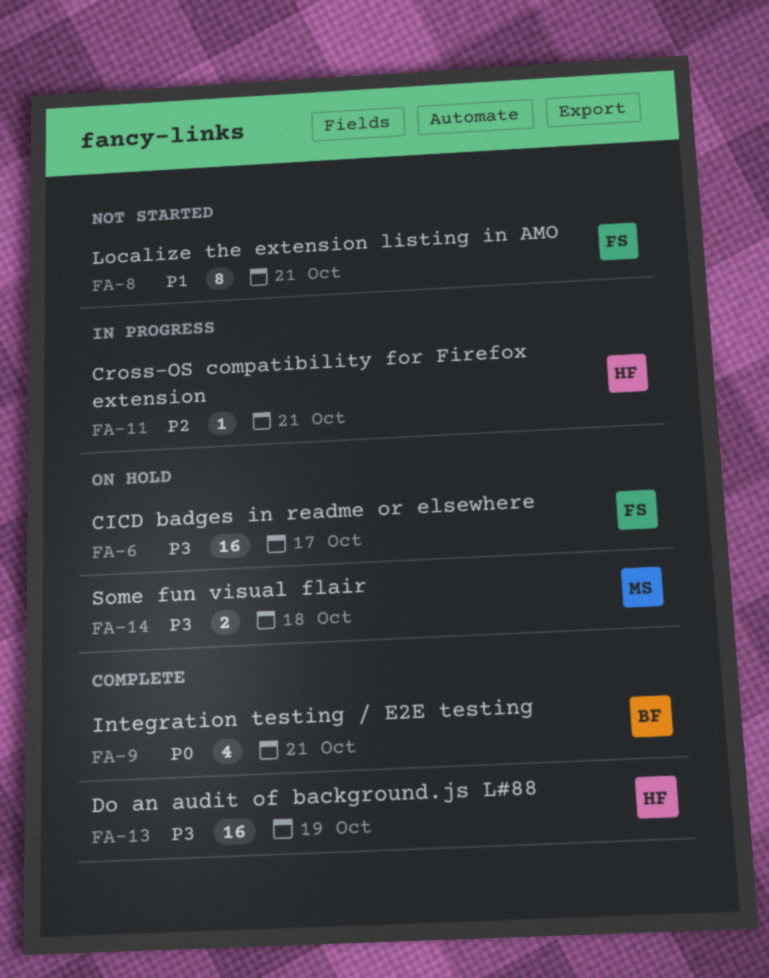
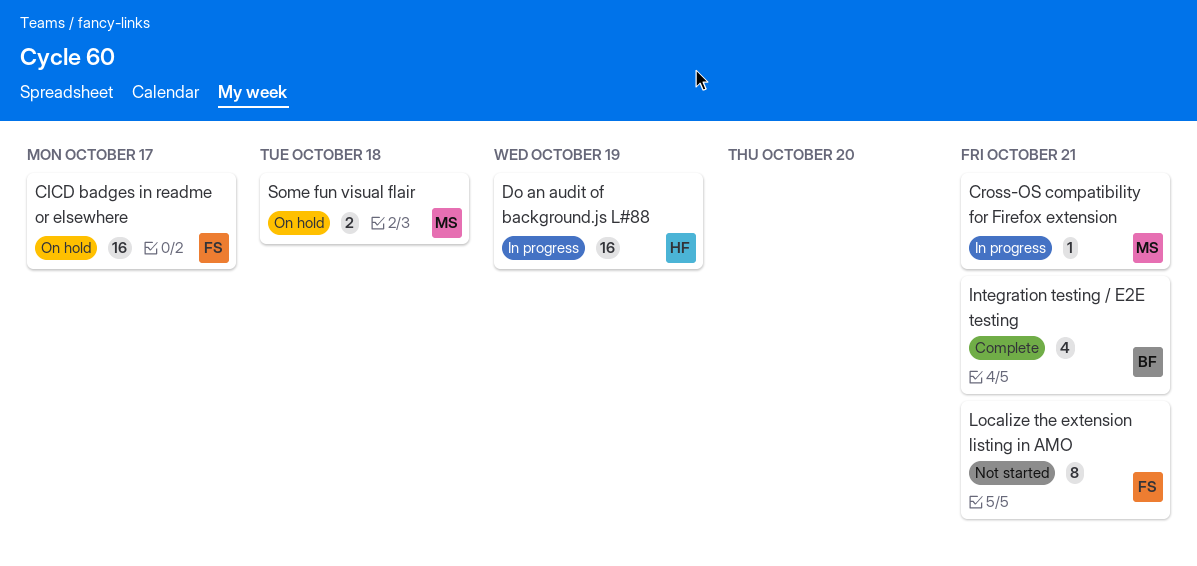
Cross-OS compatibility for Firefox extension, owner: HF -> MS
Do an audit of background.js L#88, status: Complete -> In progress

